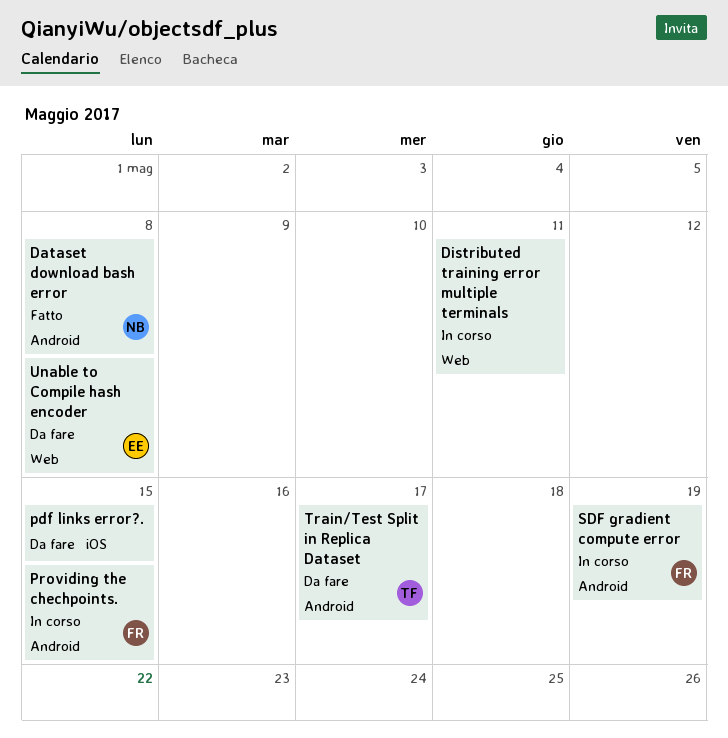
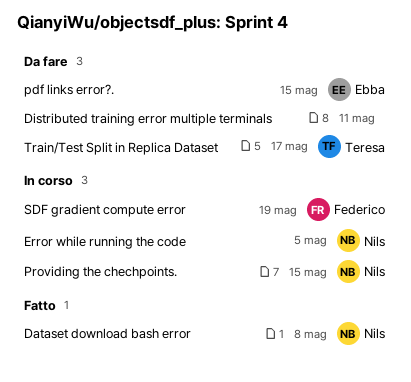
Distributed training error multiple terminals, status: In corso -> Da fare
Error while running the code: none -> present
pdf links error?., owner: none -> Ebba
Providing the chechpoints., owner: Federico -> Nils
Unable to Compile hash encoder: present -> none

